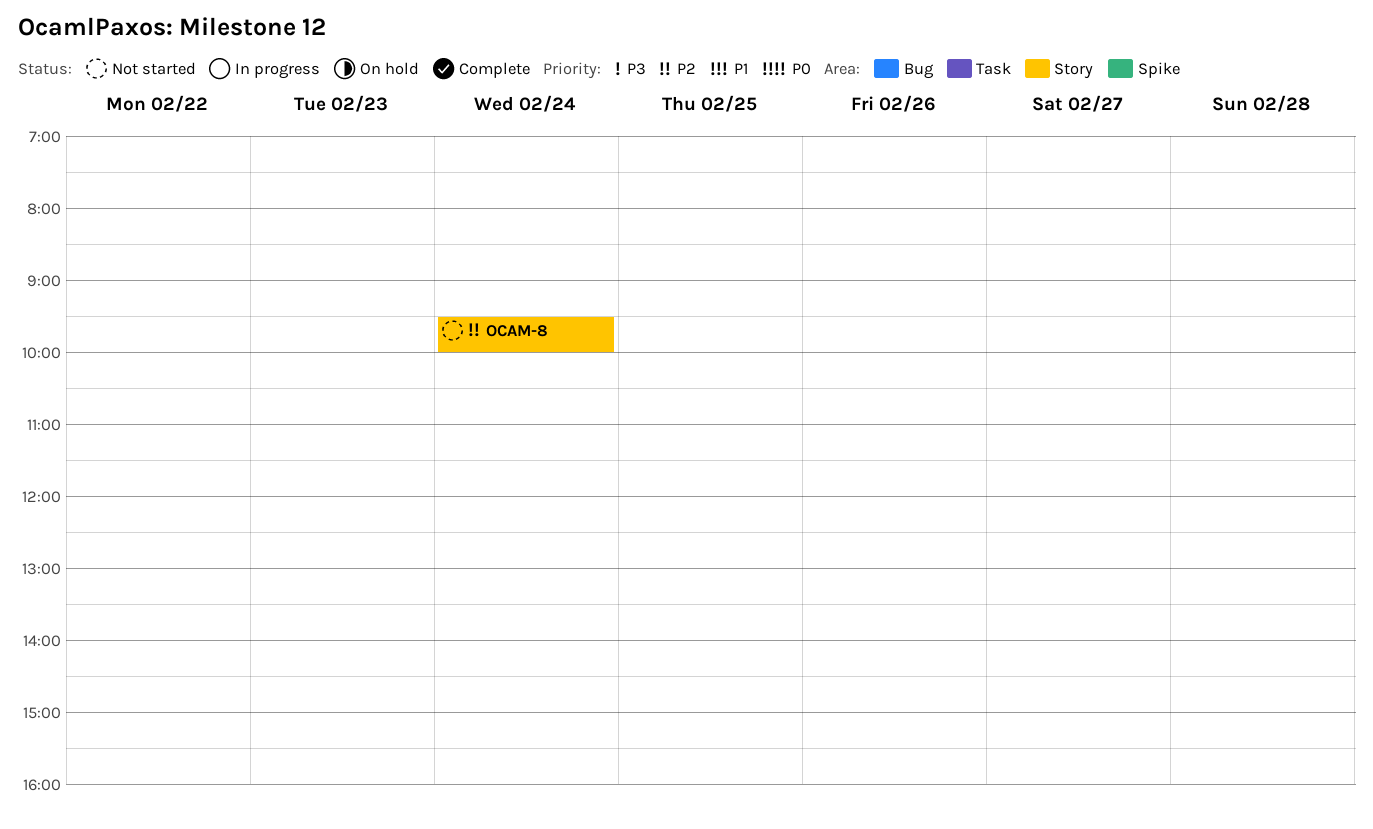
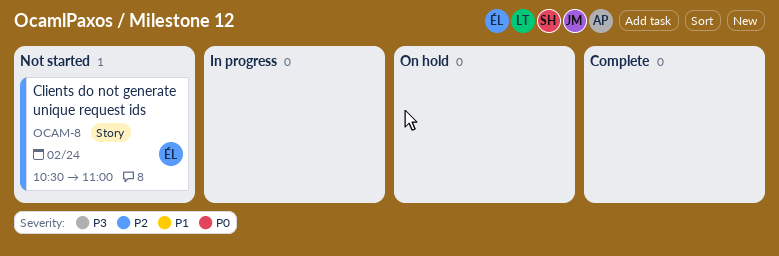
OCAM-8, begins: 09:30 -> 10:30
OCAM-8, ends: 10:00 -> 11:00

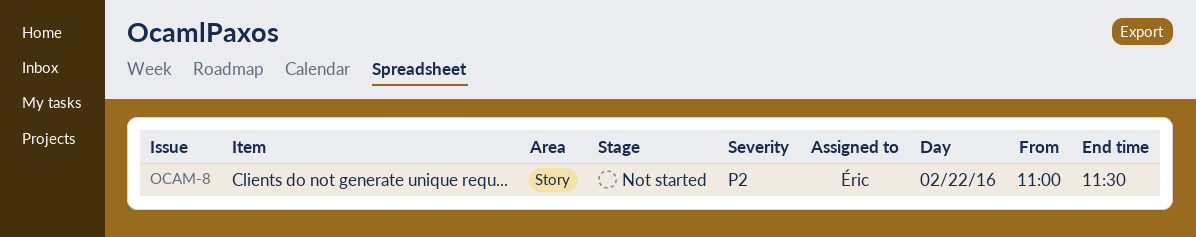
OCAM-8, day: Feb 24 -> Feb 22
OCAM-8, begins: 10:30 -> 11:00
OCAM-8, ends: 11:00 -> 11:30

